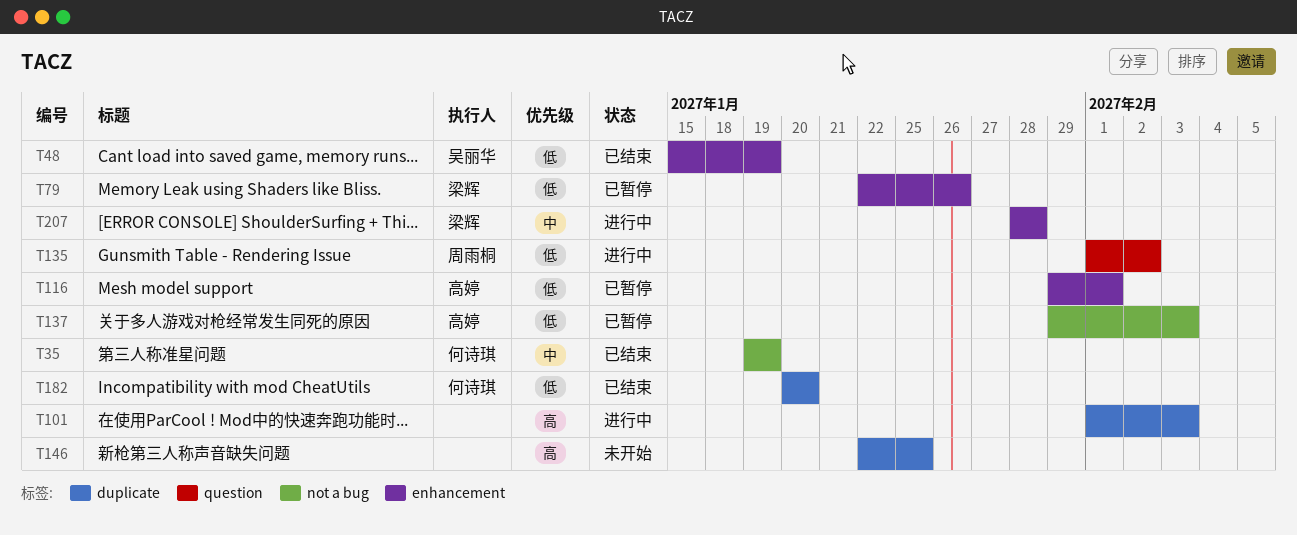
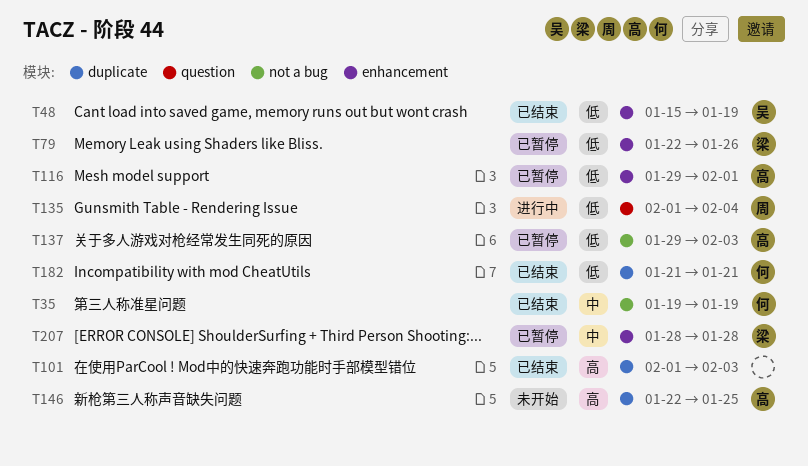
T101, status: 进行中 -> 已结束
T135, due: Feb 2 -> Feb 4
T146, owner: none -> 高婷
T182, start: Jan 20 -> Jan 21
T182, due: Jan 20 -> Jan 21
T207, status: 进行中 -> 已暂停

